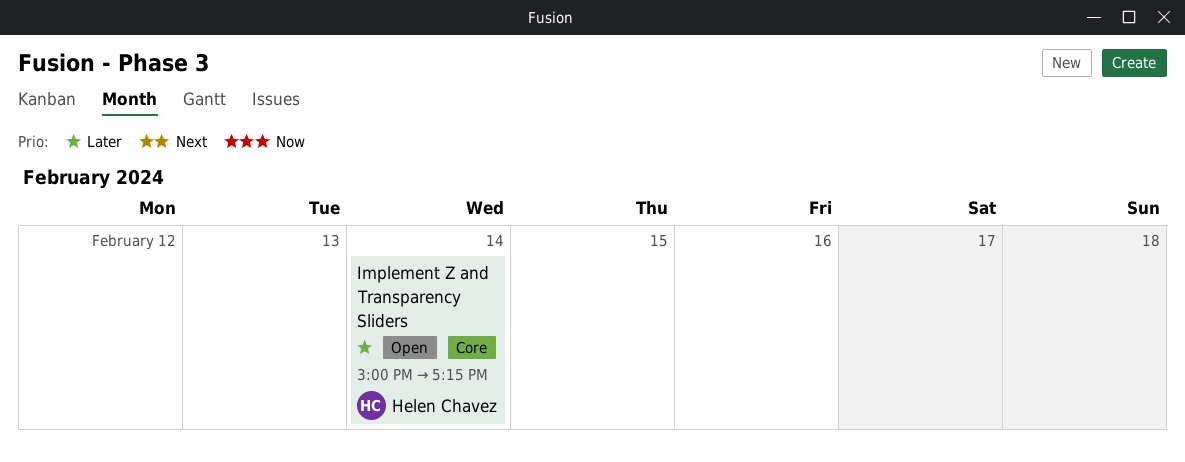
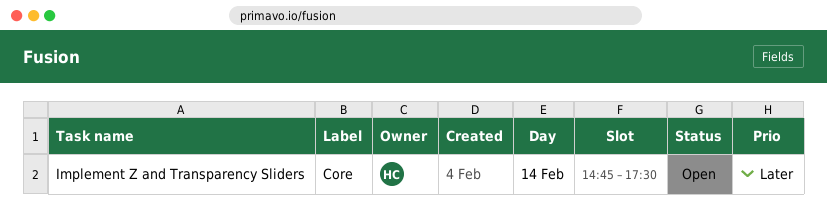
Implement Z and Transparency Sliders, begins: 15:00 -> 14:45
Implement Z and Transparency Sliders, ends: 17:15 -> 17:30

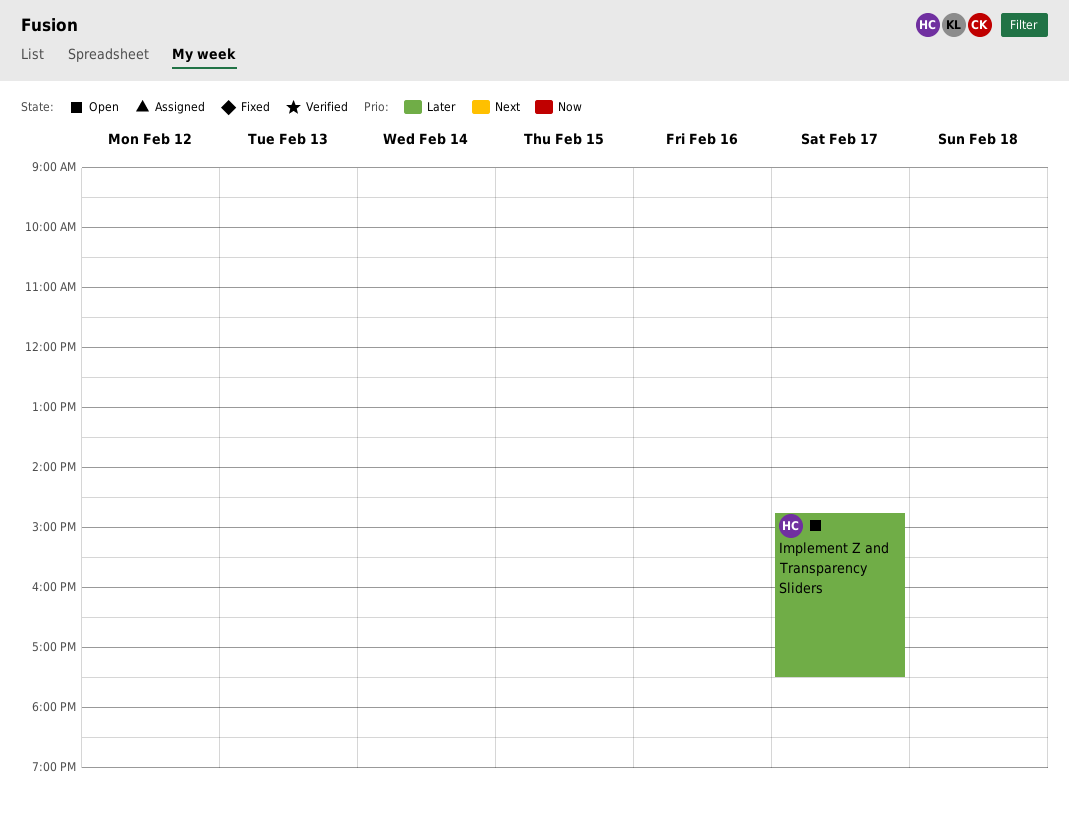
Implement Z and Transparency Sliders, day: Feb 14 -> Feb 17

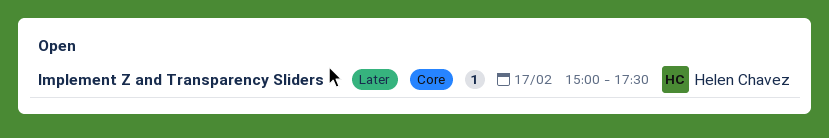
Implement Z and Transparency Sliders, begins: 14:45 -> 15:00

